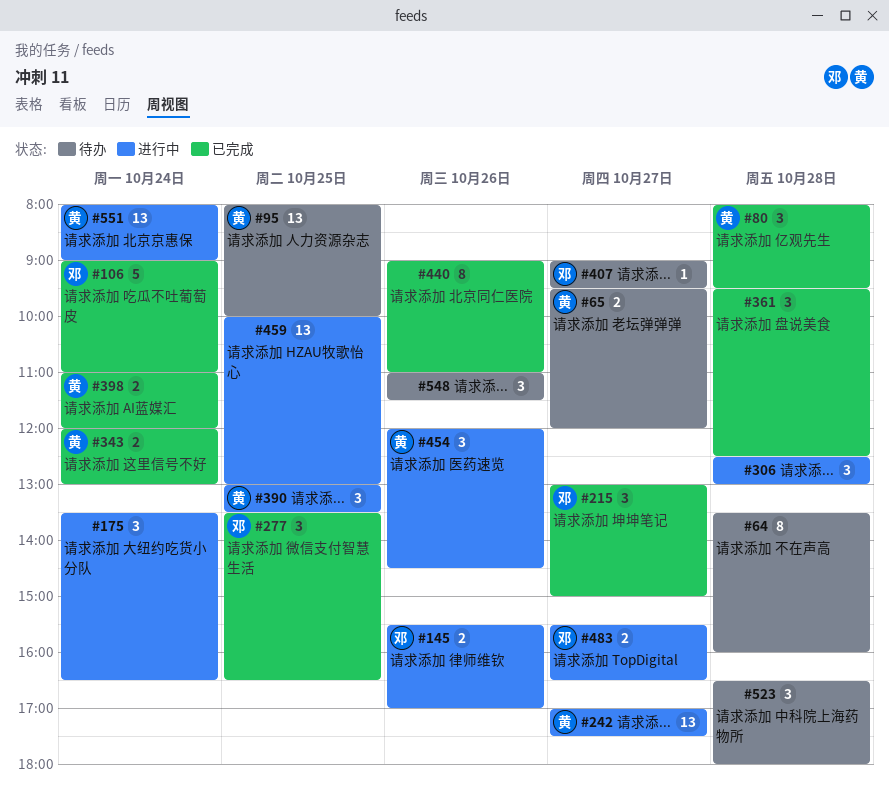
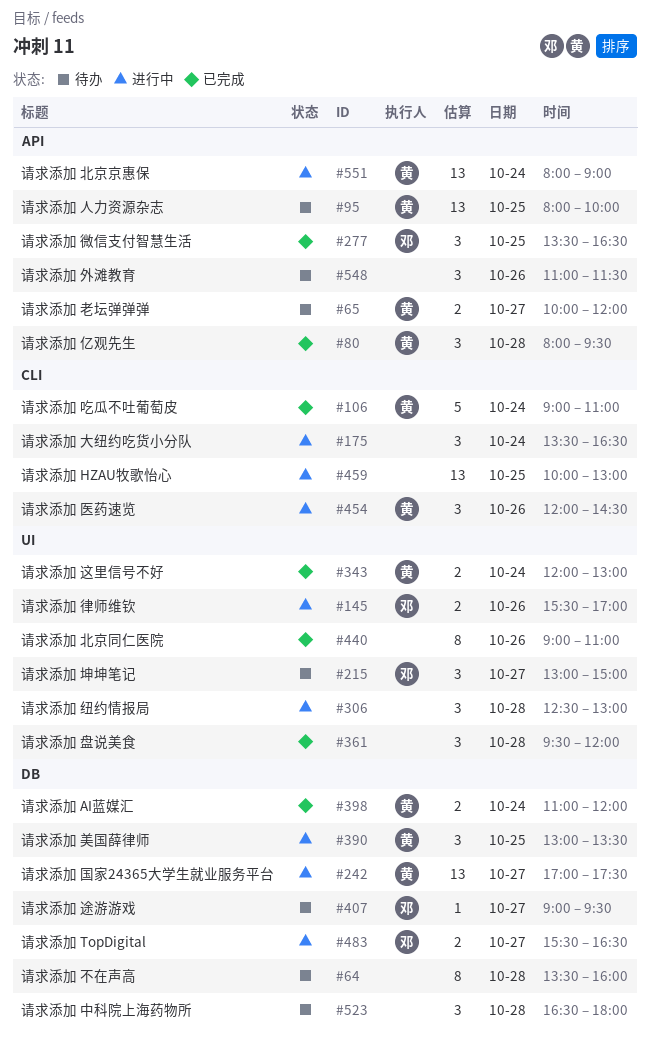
#65, begins: 09:30 -> 10:00
#106, owner: 邓 -> 黄
#215, status: 已完成 -> 待办
#361, ends: 12:30 -> 12:00

